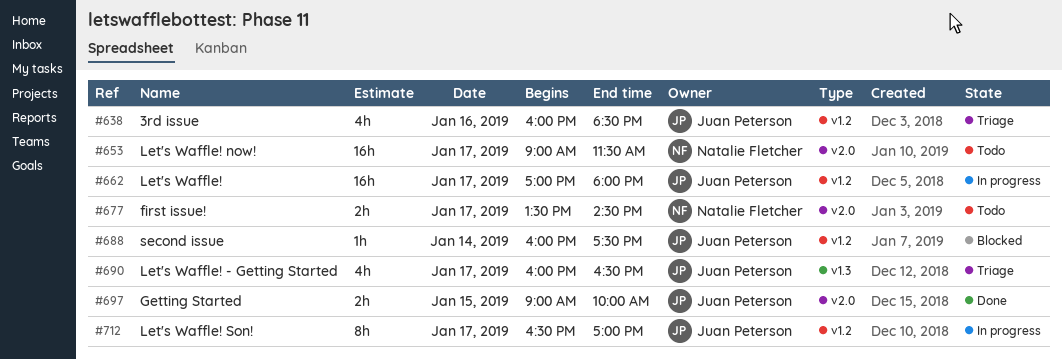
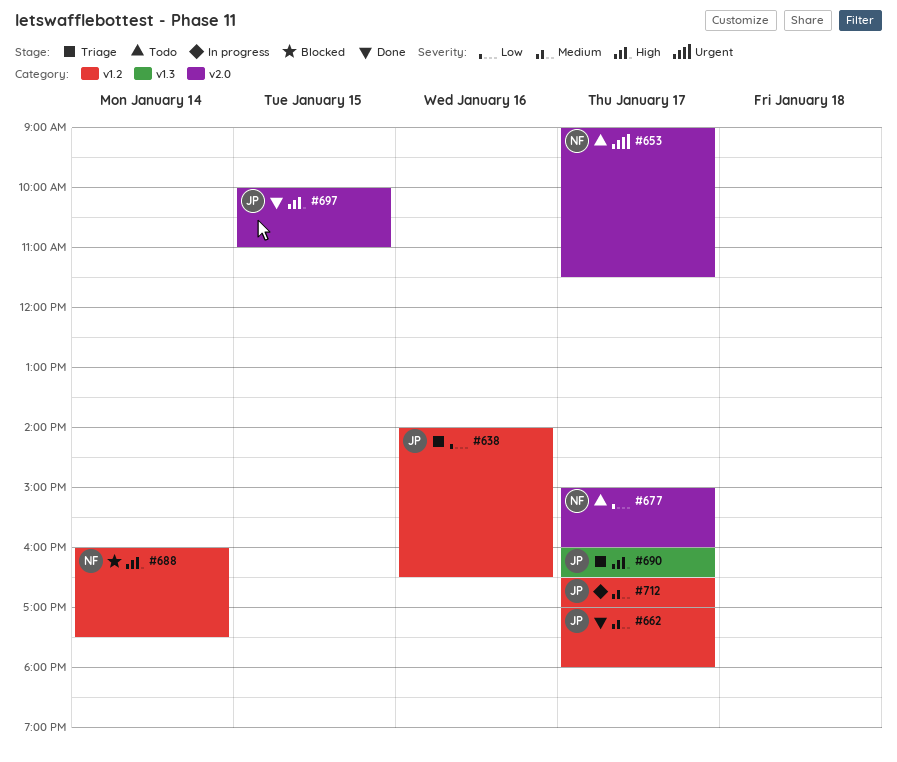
#638, begins: 16:00 -> 14:00
#638, ends: 18:30 -> 16:30
#662, status: In progress -> Done
#677, begins: 13:30 -> 15:00
#677, ends: 14:30 -> 16:00
#688, owner: Juan Peterson -> Natalie Fletcher
#697, begins: 09:00 -> 10:00
#697, ends: 10:00 -> 11:00

